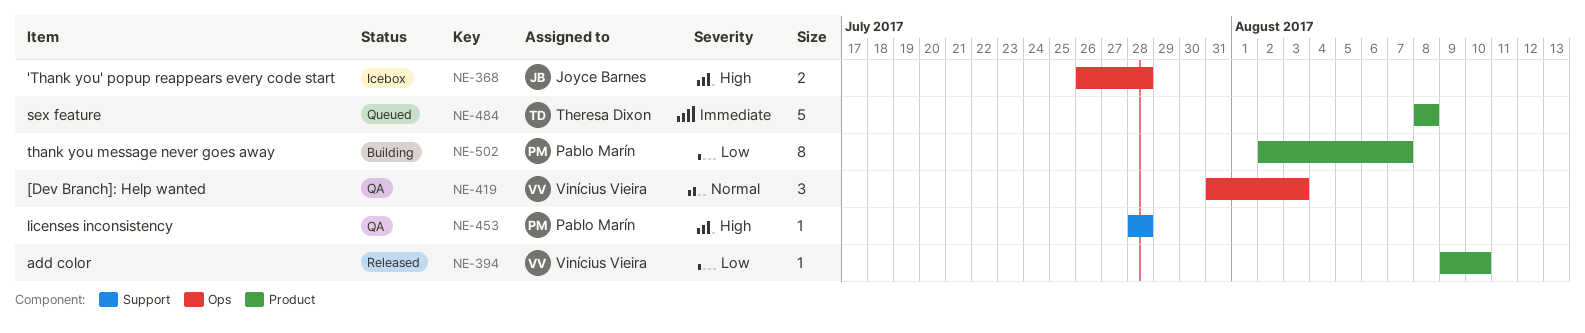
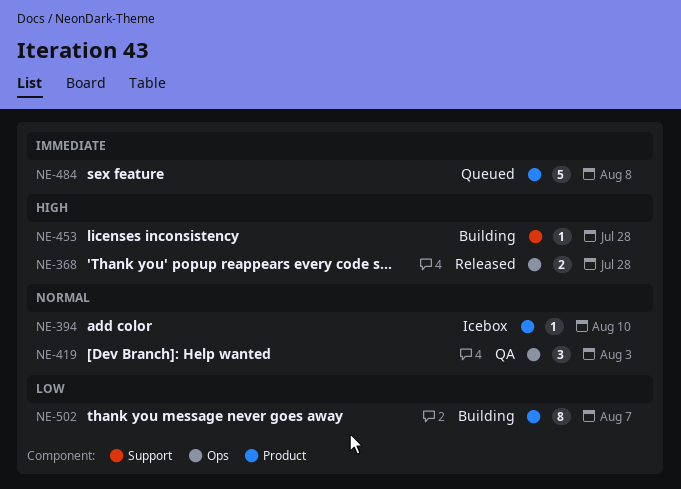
NE-368, status: Icebox -> Released
NE-394, status: Released -> Icebox
NE-394, priority: Low -> Normal
NE-453, status: QA -> Building

